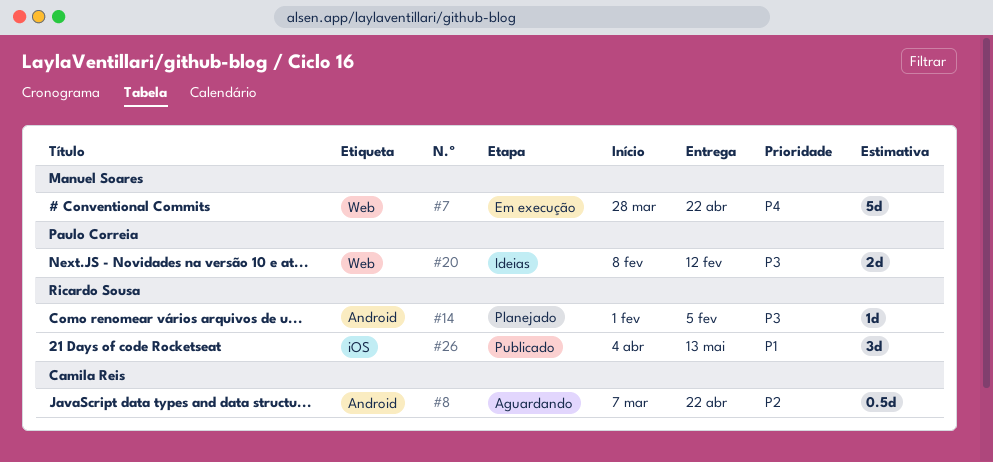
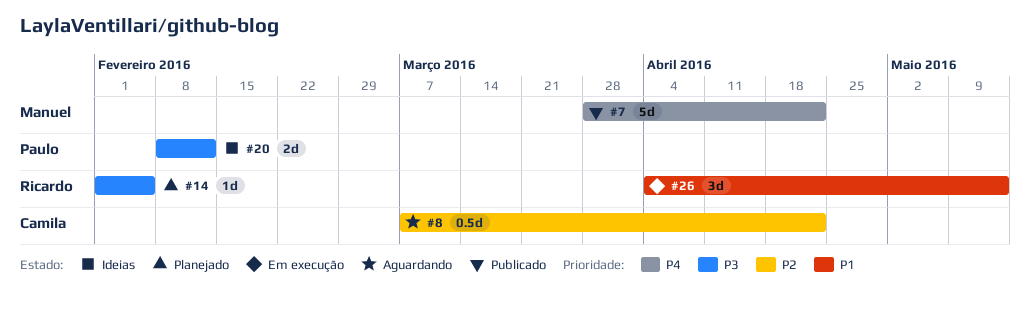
#7, status: Em execução -> Publicado
#26, status: Publicado -> Em execução

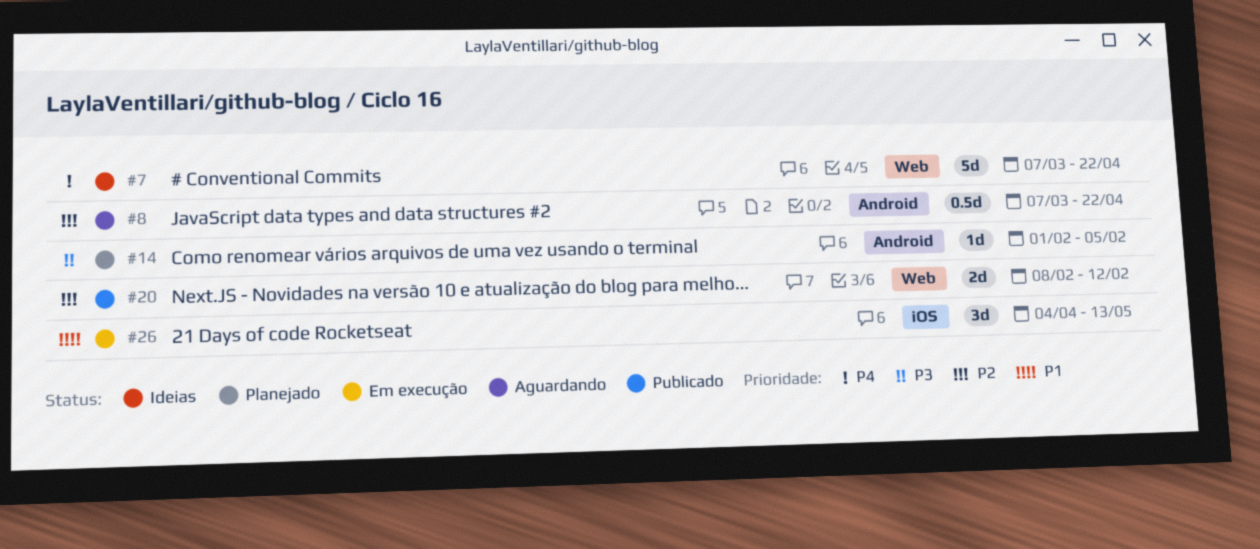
#7, status: Publicado -> Ideias
#7, start: Mar 28 -> Mar 7
#20, status: Ideias -> Publicado
#20, priority: P3 -> P2

